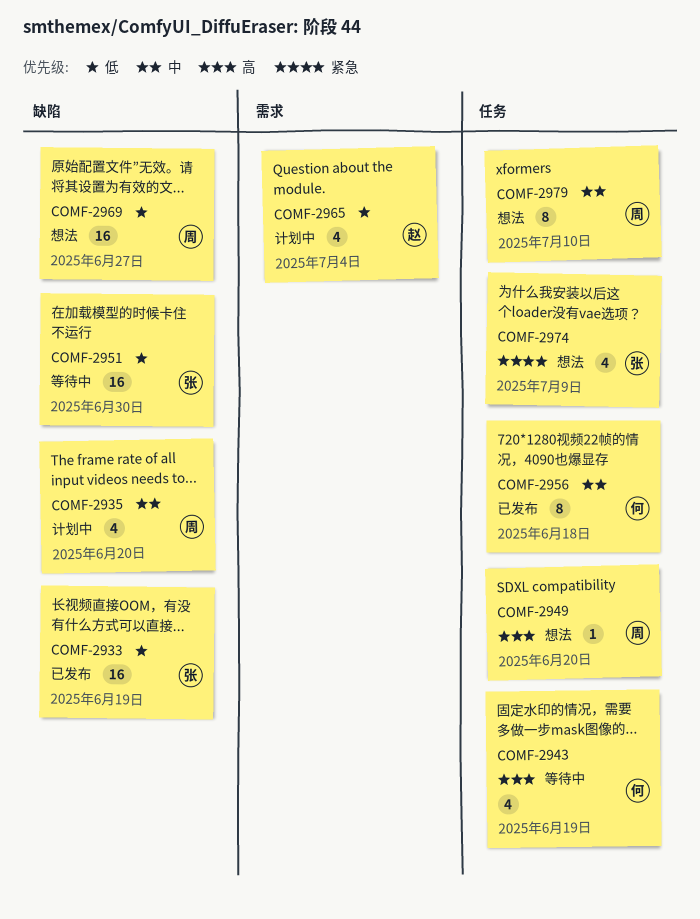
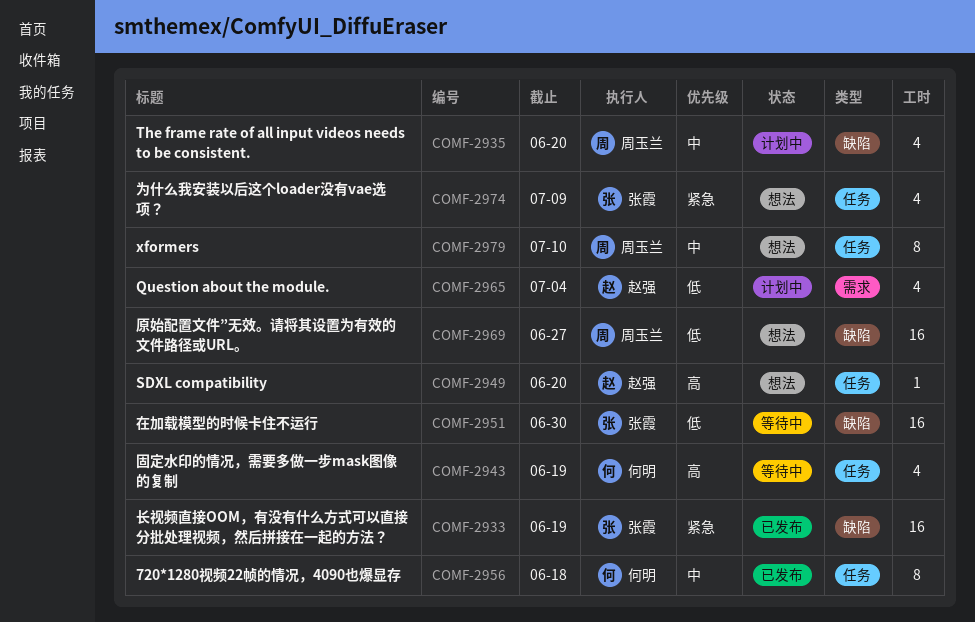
COMF-2933, priority: 低 -> 紧急
COMF-2949, owner: 周玉兰 -> 赵强

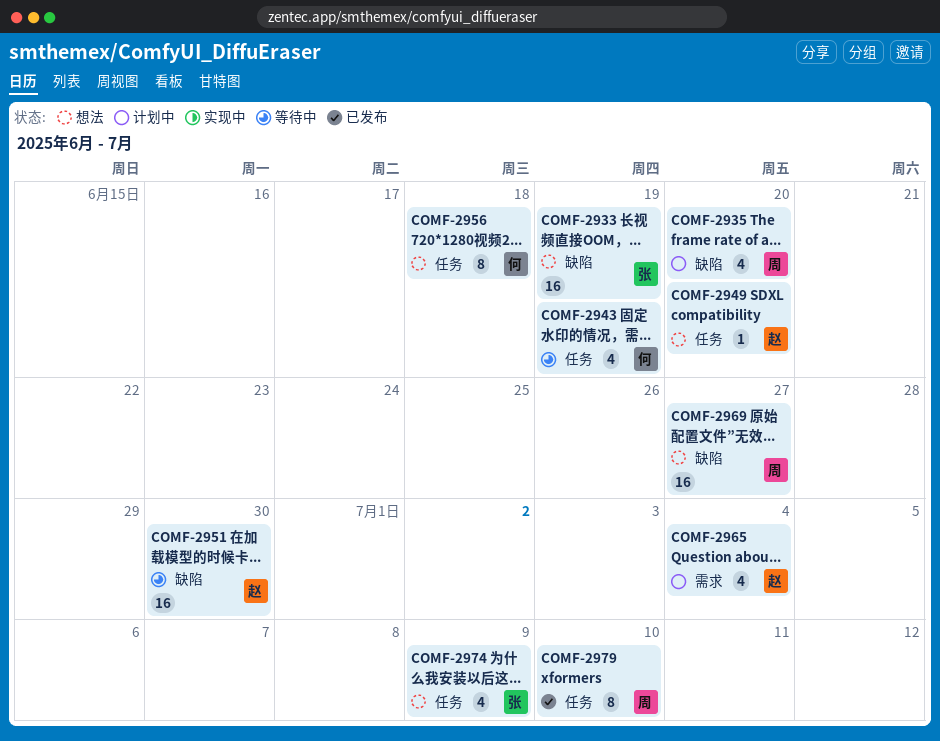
COMF-2933, status: 已发布 -> 想法
COMF-2951, owner: 张霞 -> 赵强
COMF-2956, status: 已发布 -> 想法
COMF-2979, status: 想法 -> 已发布

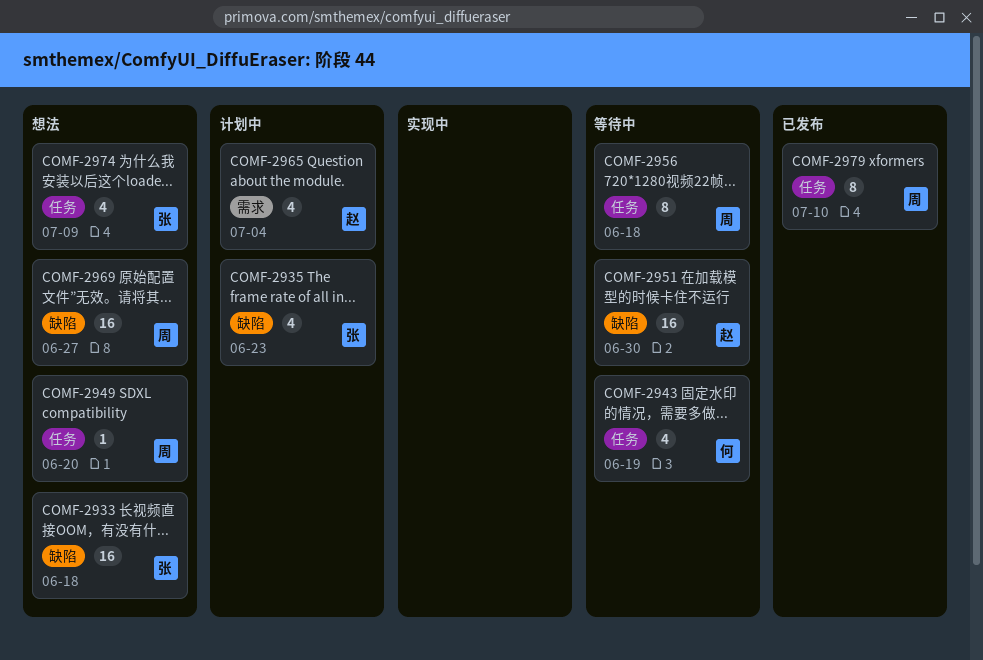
COMF-2933, due: Jun 19 -> Jun 18
COMF-2935, owner: 周 -> 张
COMF-2935, due: Jun 20 -> Jun 23
COMF-2949, owner: 赵 -> 周
COMF-2956, status: 想法 -> 等待中
COMF-2956, owner: 何 -> 周

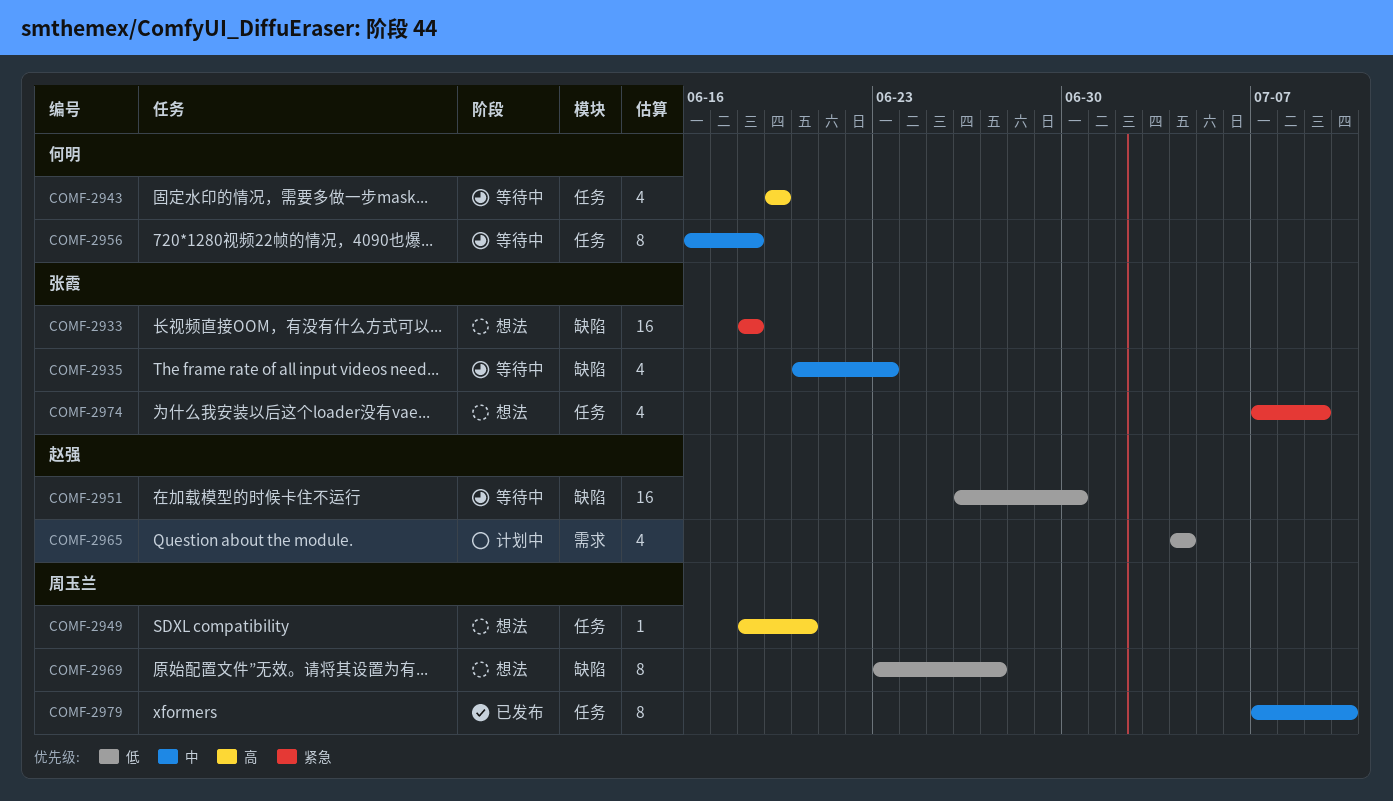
COMF-2935, status: 计划中 -> 等待中
COMF-2956, owner: 周玉兰 -> 何明
COMF-2969, estimate: 16 -> 8

